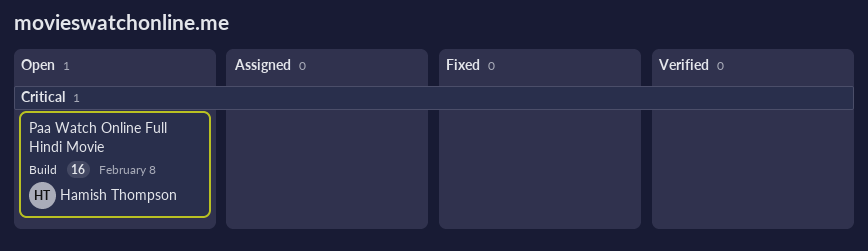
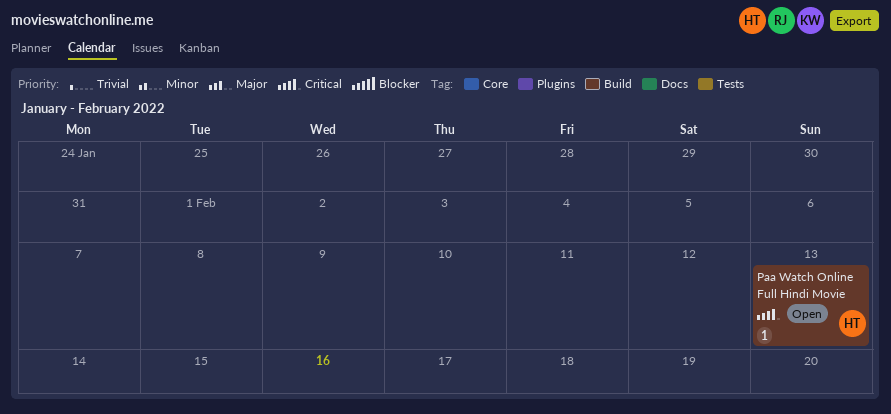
Paa Watch Online Full Hindi Movie, estimate: 16 -> 1
Paa Watch Online Full Hindi Movie, due: Feb 8 -> Feb 13

